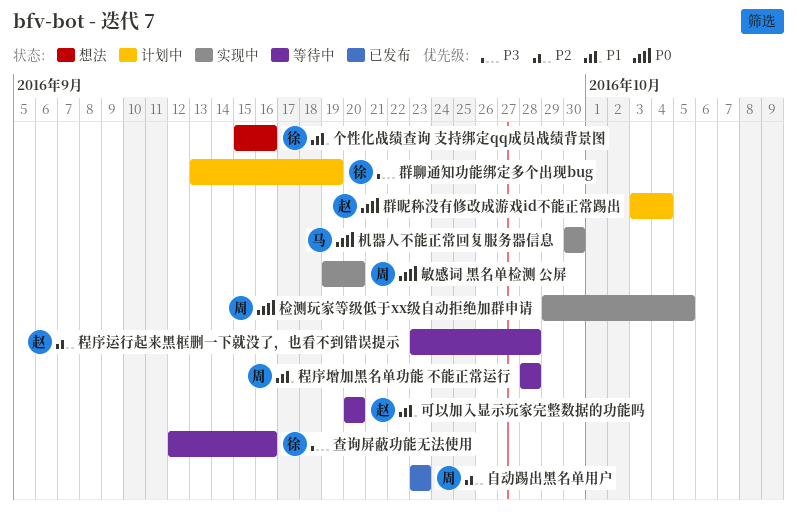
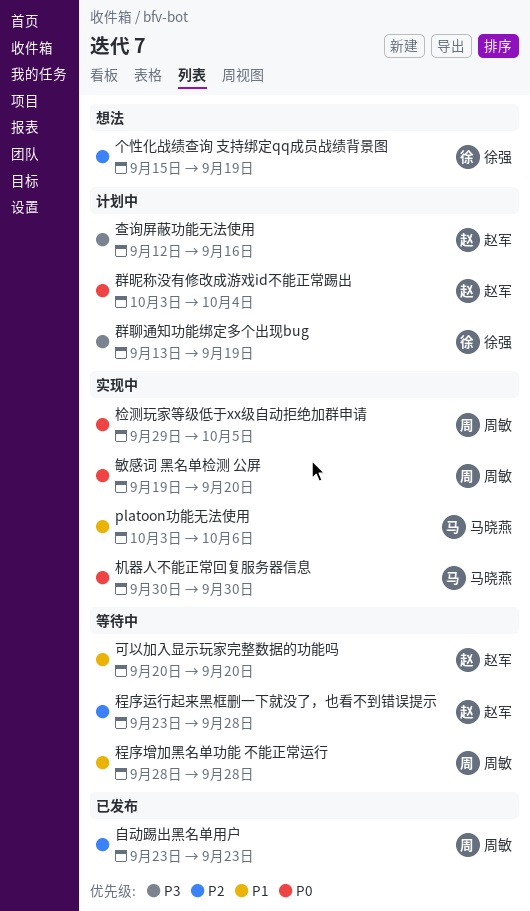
platoon功能无法使用: none -> present
个性化战绩查询 支持绑定qq成员战绩背景图, priority: P1 -> P2
个性化战绩查询 支持绑定qq成员战绩背景图, due: Sep 16 -> Sep 19
查询屏蔽功能无法使用, status: 等待中 -> 计划中
查询屏蔽功能无法使用, owner: 徐强 -> 赵军

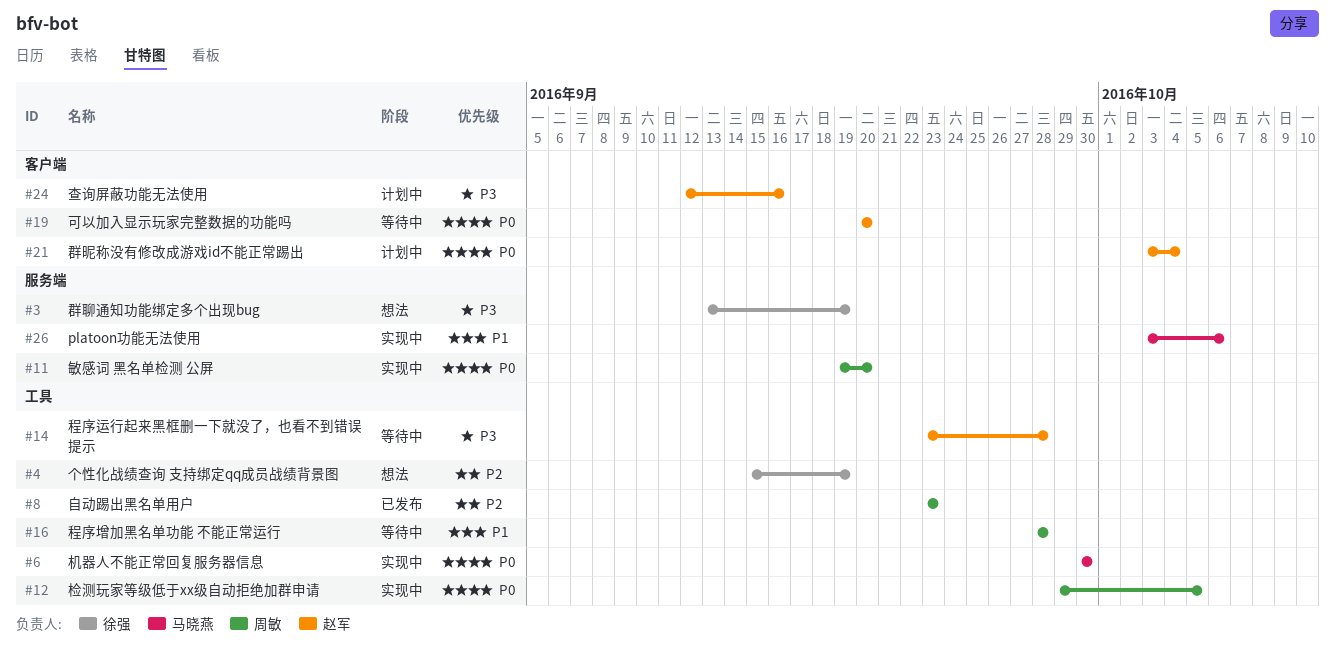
可以加入显示玩家完整数据的功能吗, priority: P1 -> P0
程序运行起来黑框删一下就没了，也看不到错误提示, priority: P2 -> P3
群聊通知功能绑定多个出现bug, status: 计划中 -> 想法

